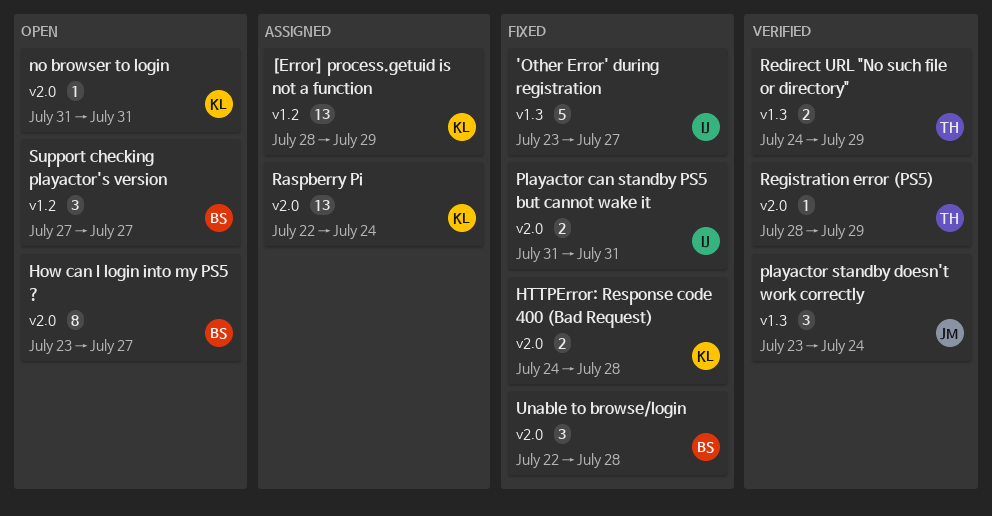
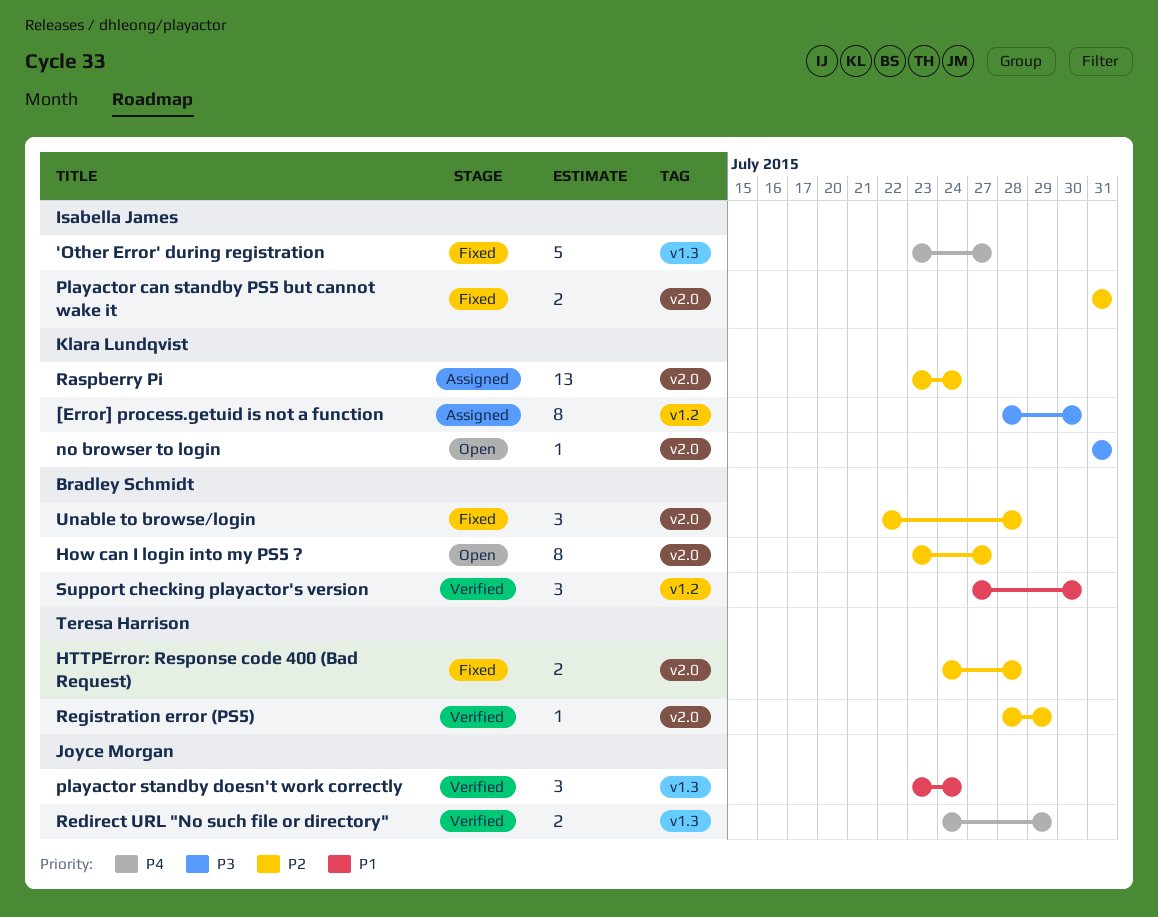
[Error] process.getuid is not a function, estimate: 13 -> 8
[Error] process.getuid is not a function, due: Jul 29 -> Jul 30
HTTPError: Response code 400 (Bad Request), owner: Klara Lundqvist -> Teresa Harrison
Raspberry Pi, start: Jul 22 -> Jul 23
Redirect URL "No such file or directory", owner: Teresa Harrison -> Joyce Morgan
Support checking playactor's version, status: Open -> Verified
Support checking playactor's version, due: Jul 27 -> Jul 30

